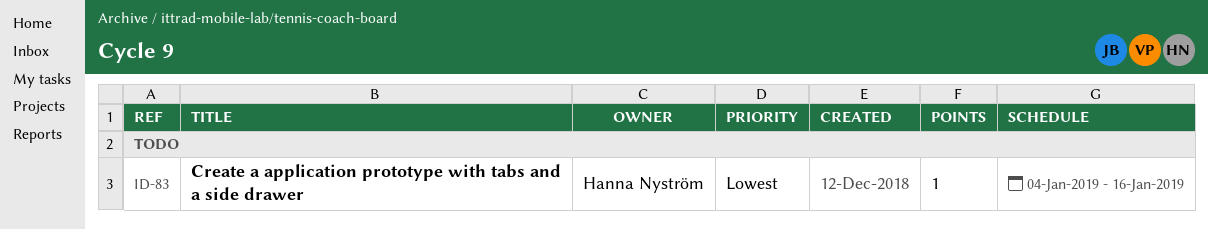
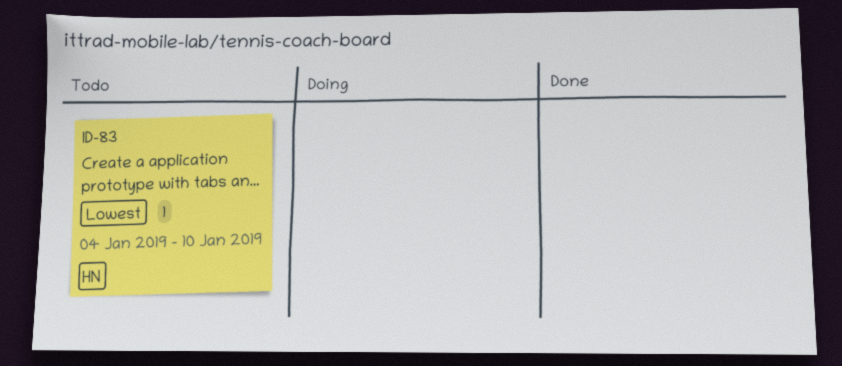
ID-83, due: Jan 16 -> Jan 10

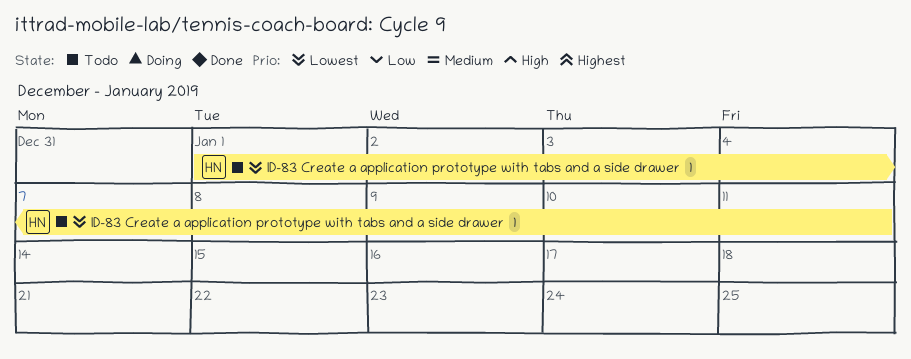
ID-83, start: Jan 4 -> Jan 1
ID-83, due: Jan 10 -> Jan 11

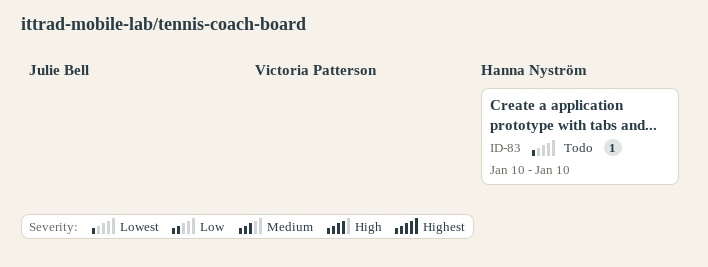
ID-83, start: Jan 1 -> Jan 10
ID-83, due: Jan 11 -> Jan 10

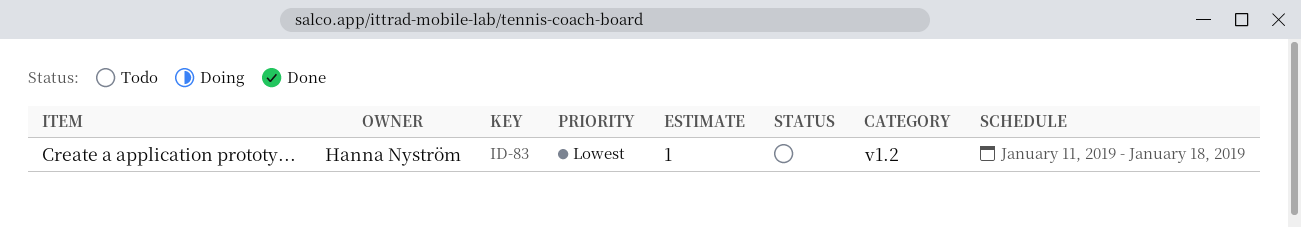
ID-83, start: Jan 10 -> Jan 11
ID-83, due: Jan 10 -> Jan 18

